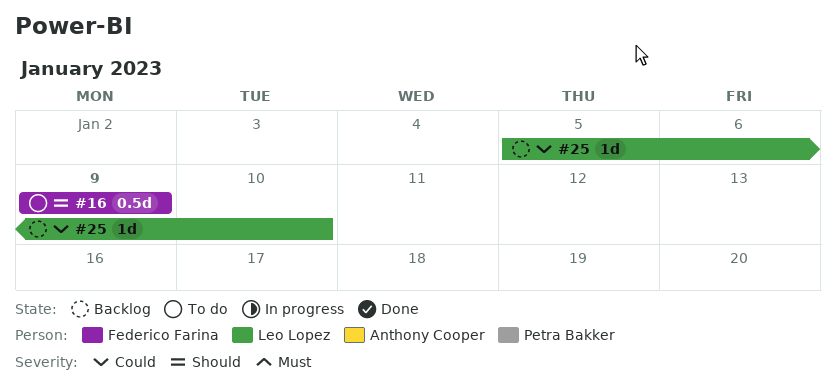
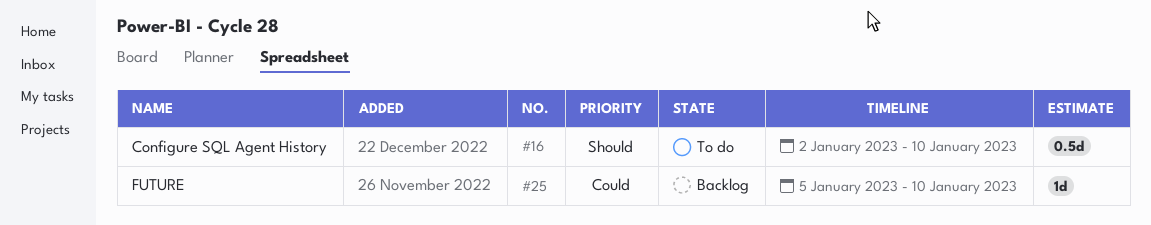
#16, start: Jan 9 -> Jan 2
#16, due: Jan 9 -> Jan 10

